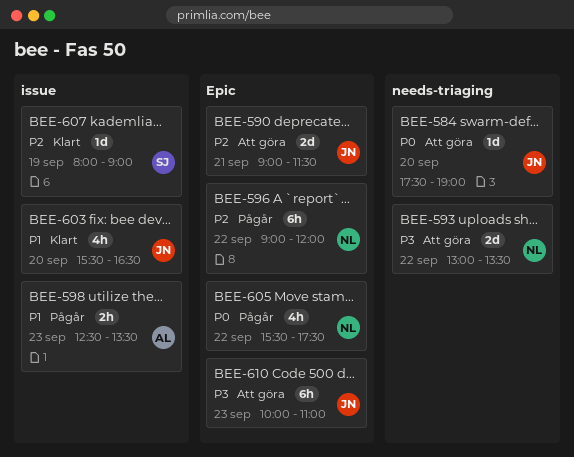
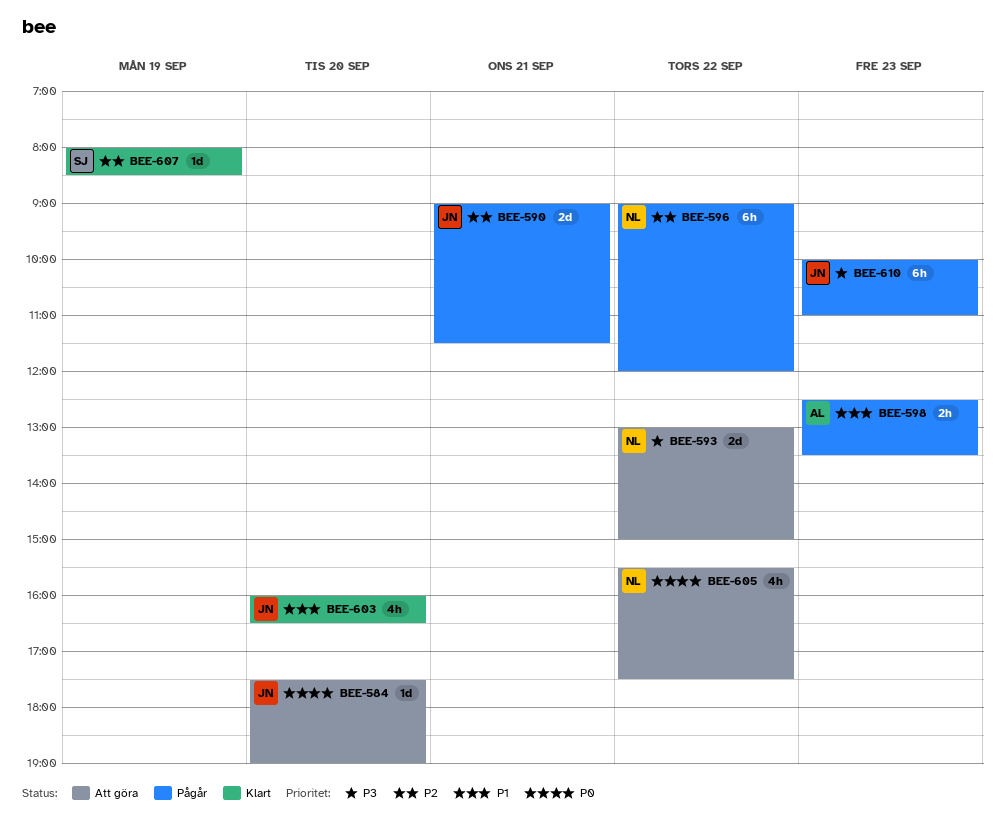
BEE-590, status: Att göra -> Pågår
BEE-593, ends: 13:30 -> 15:00
BEE-603, begins: 15:30 -> 16:00
BEE-605, status: Pågår -> Att göra
BEE-607, ends: 09:00 -> 08:30
BEE-610, status: Att göra -> Pågår

